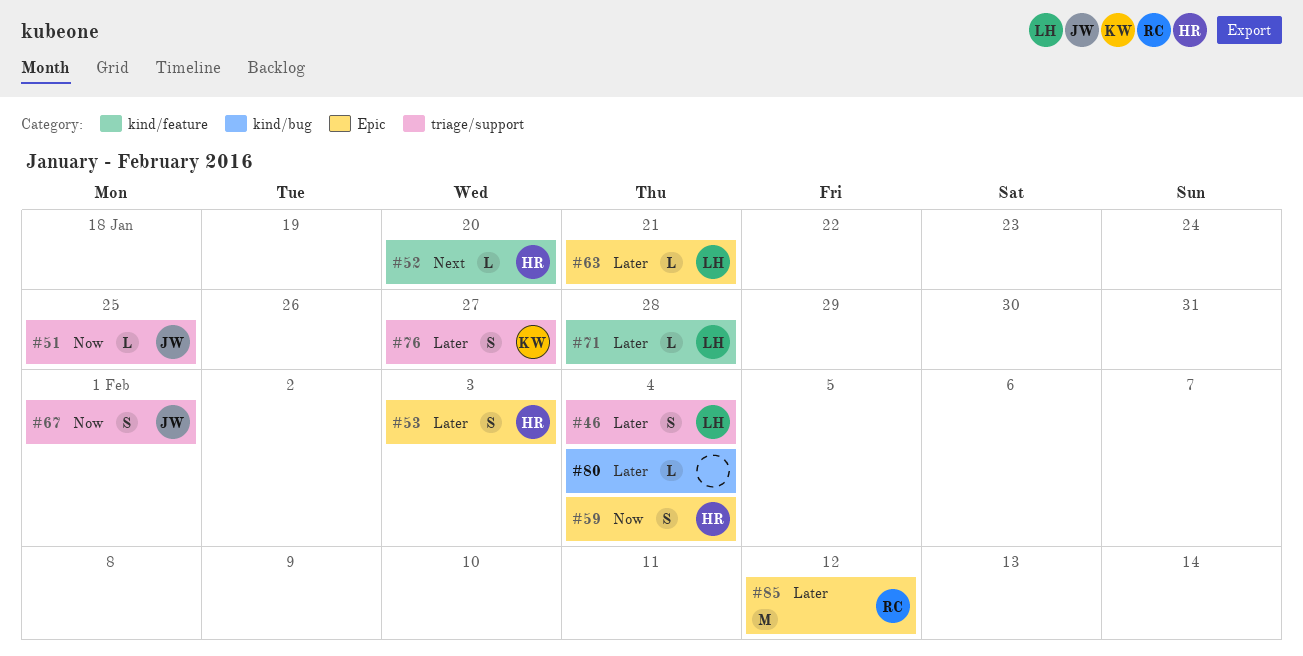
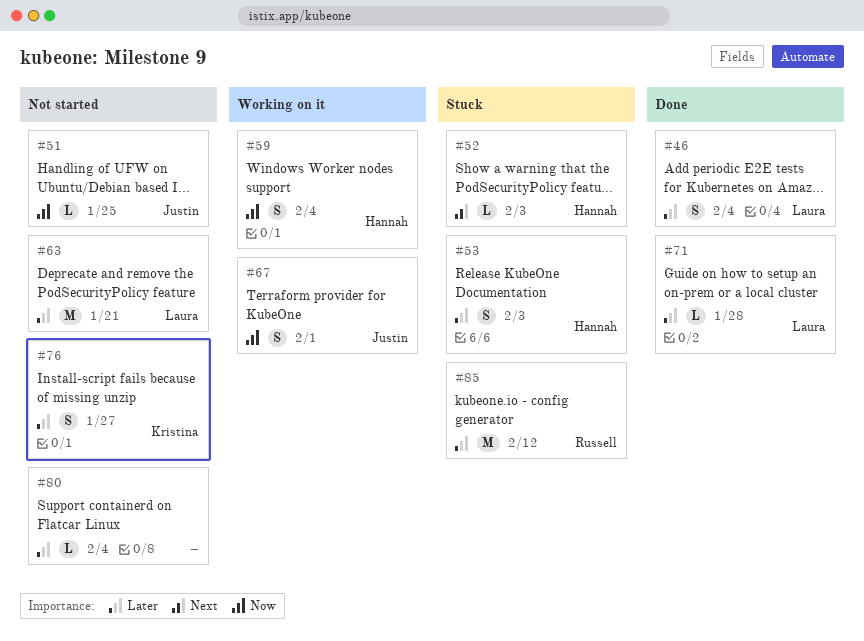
#52, due: Jan 20 -> Feb 3
#63, estimate: L -> M

